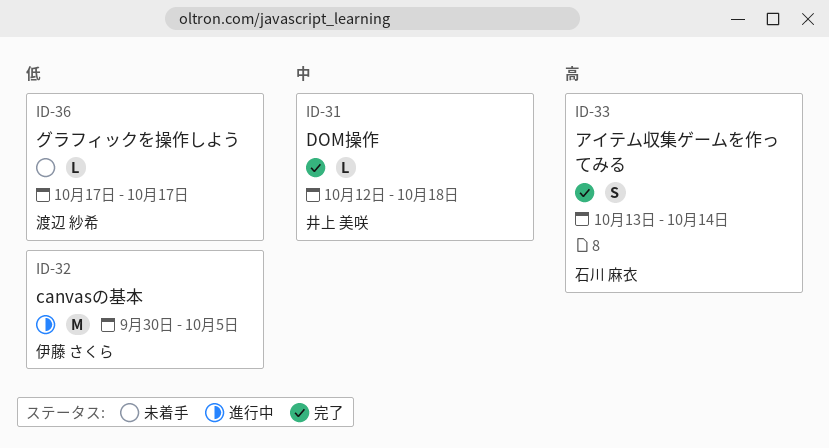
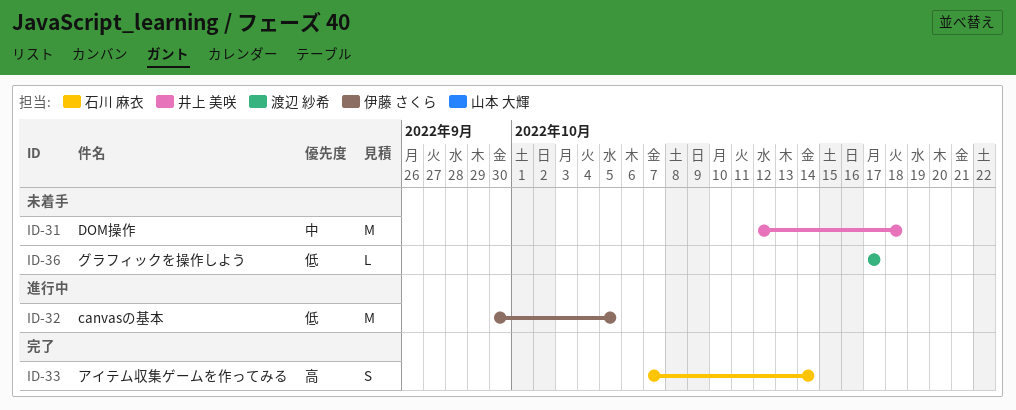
ID-31, status: 完了 -> 未着手
ID-31, estimate: L -> M
ID-33, start: Oct 13 -> Oct 7

